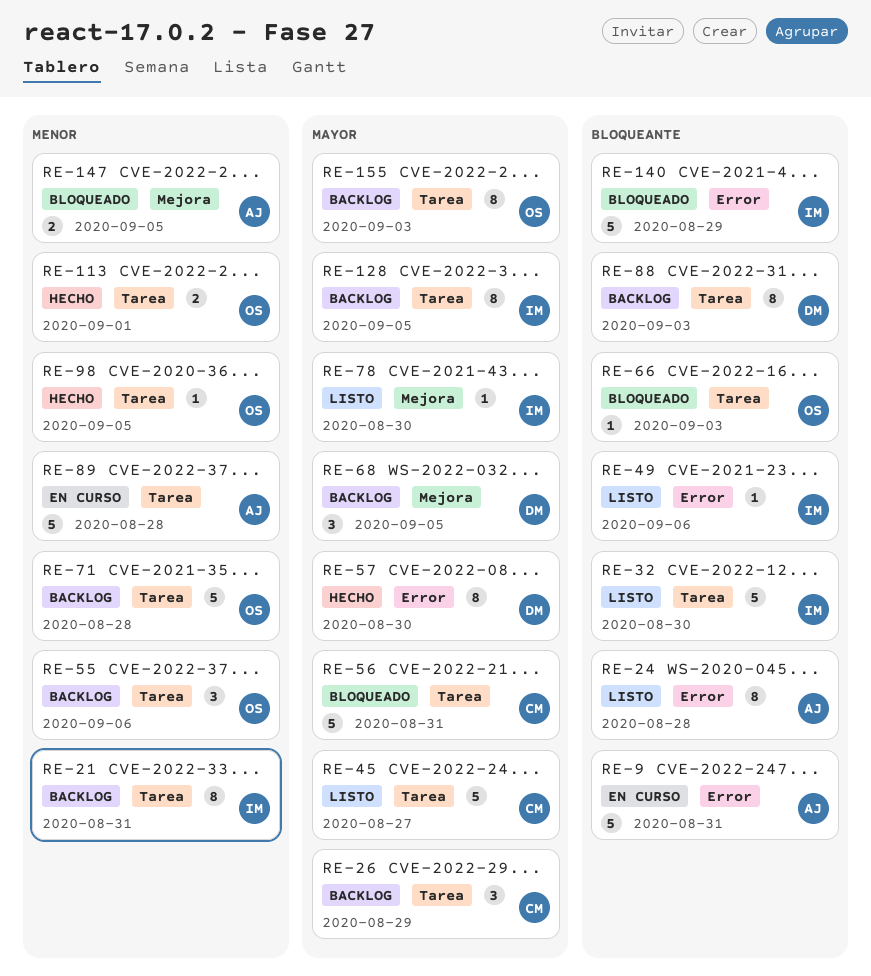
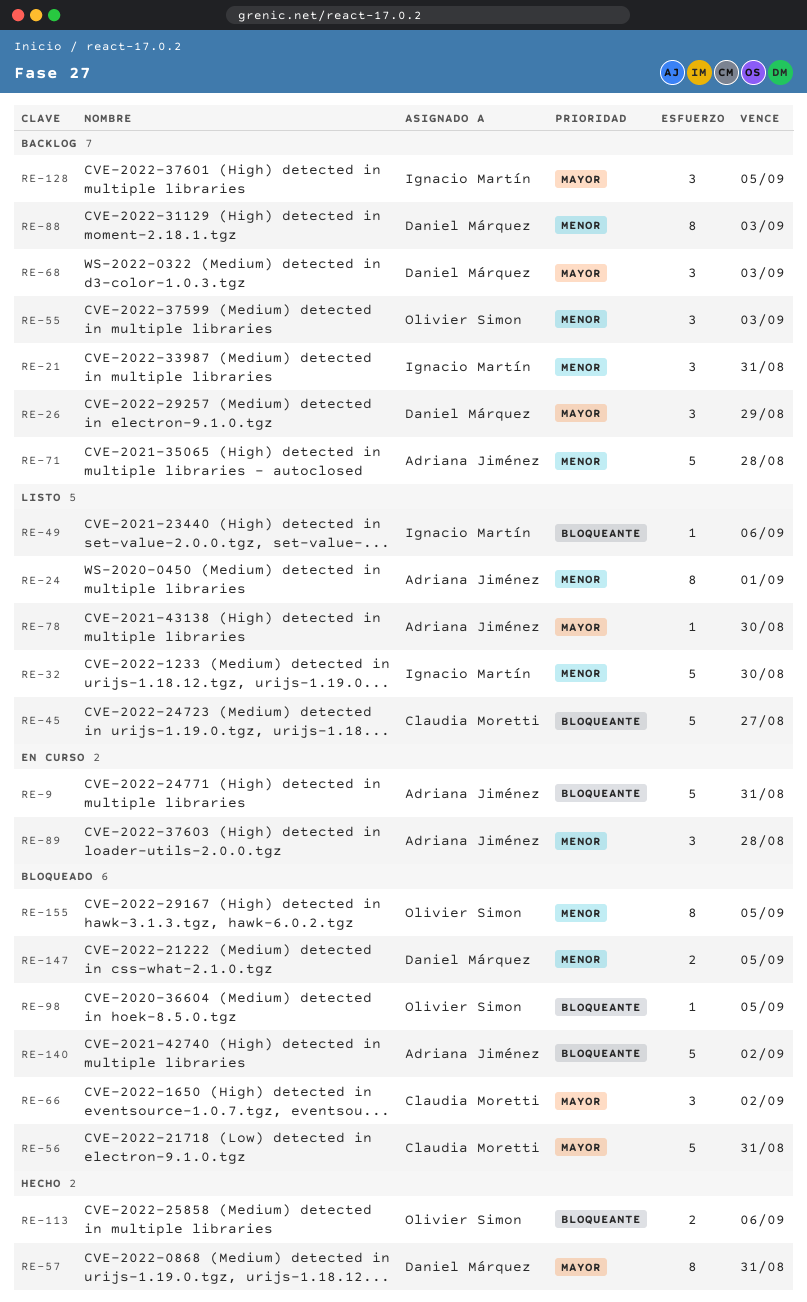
RE-21, estimate: 8 -> 3
RE-24, priority: Bloqueante -> Menor
RE-24, due: Aug 28 -> Sep 1
RE-26, owner: Claudia Moretti -> Daniel Márquez
RE-32, priority: Bloqueante -> Menor
RE-45, priority: Mayor -> Bloqueante
RE-55, due: Sep 6 -> Sep 3
RE-57, due: Aug 30 -> Aug 31
RE-66, owner: Olivier Simon -> Claudia Moretti
RE-66, priority: Bloqueante -> Mayor
RE-66, estimate: 1 -> 3
RE-66, due: Sep 3 -> Sep 2
RE-68, due: Sep 5 -> Sep 3
RE-71, owner: Olivier Simon -> Adriana Jiménez
RE-78, owner: Ignacio Martín -> Adriana Jiménez
RE-88, priority: Bloqueante -> Menor
RE-89, estimate: 5 -> 3
RE-98, status: Hecho -> Bloqueado
RE-98, priority: Menor -> Bloqueante
RE-113, priority: Menor -> Bloqueante
RE-113, due: Sep 1 -> Sep 6
RE-128, estimate: 8 -> 3
RE-140, owner: Ignacio Martín -> Adriana Jiménez
RE-140, due: Aug 29 -> Sep 2
RE-147, owner: Adriana Jiménez -> Daniel Márquez
RE-155, status: Backlog -> Bloqueado
RE-155, priority: Mayor -> Menor
RE-155, due: Sep 3 -> Sep 5

